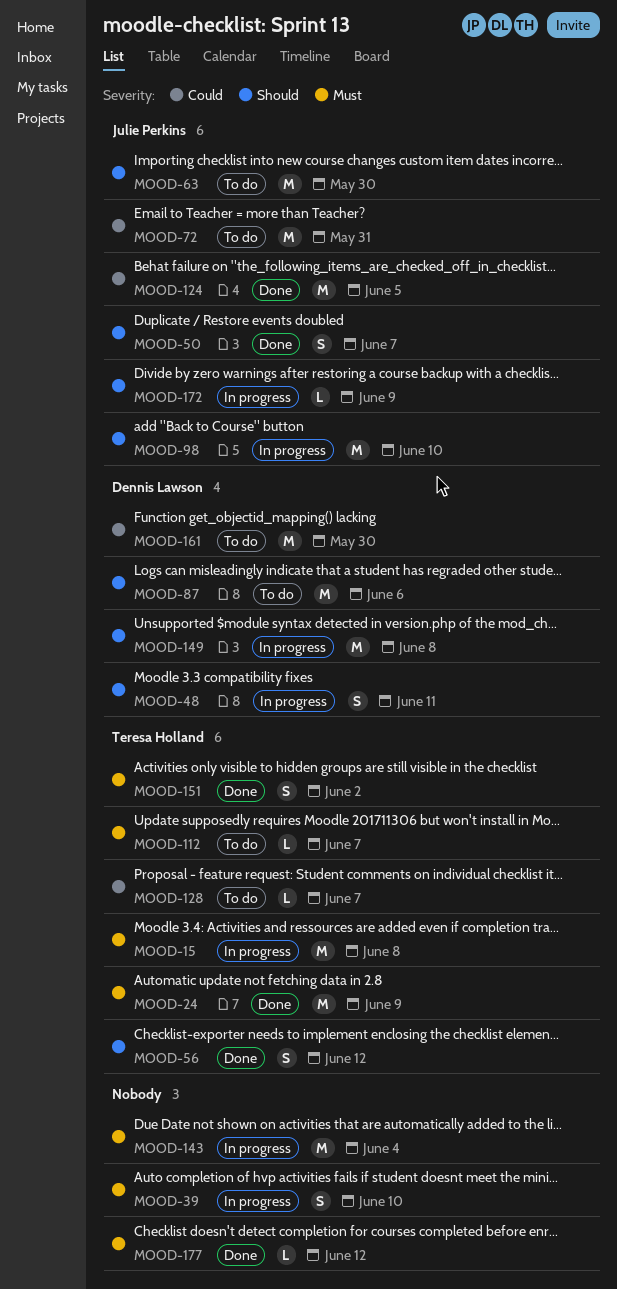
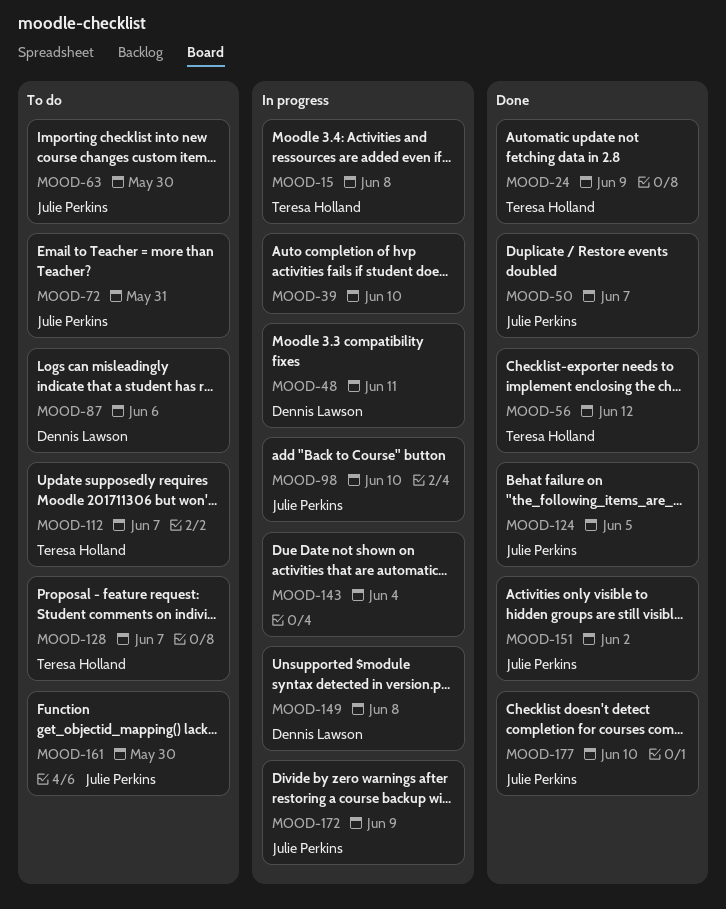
MOOD-151, owner: Teresa Holland -> Julie Perkins
MOOD-161, owner: Dennis Lawson -> Julie Perkins
MOOD-177, owner: none -> Julie Perkins
MOOD-177, due: Jun 12 -> Jun 10

